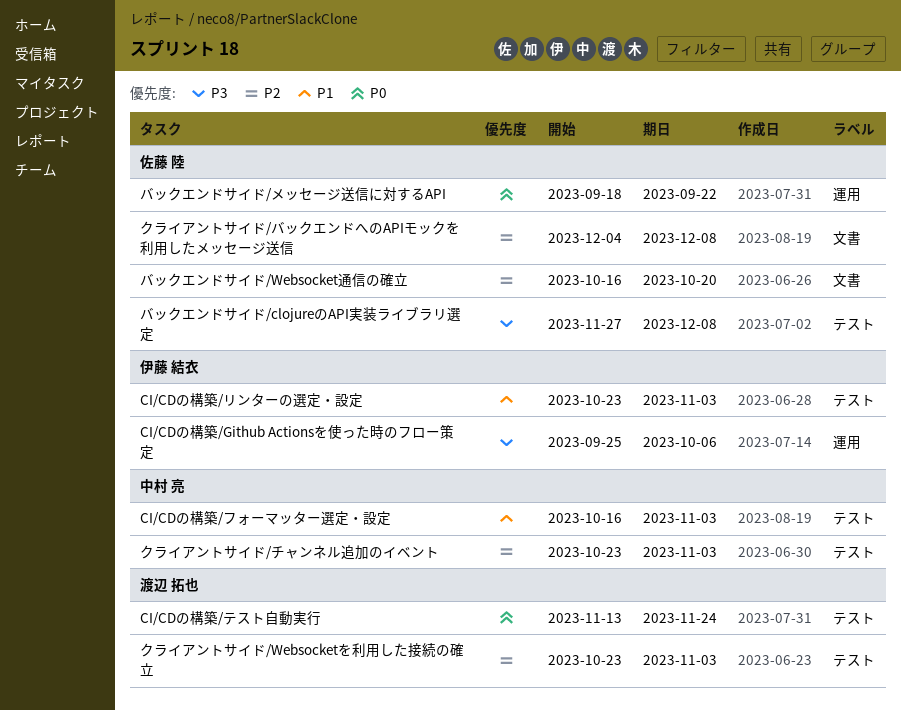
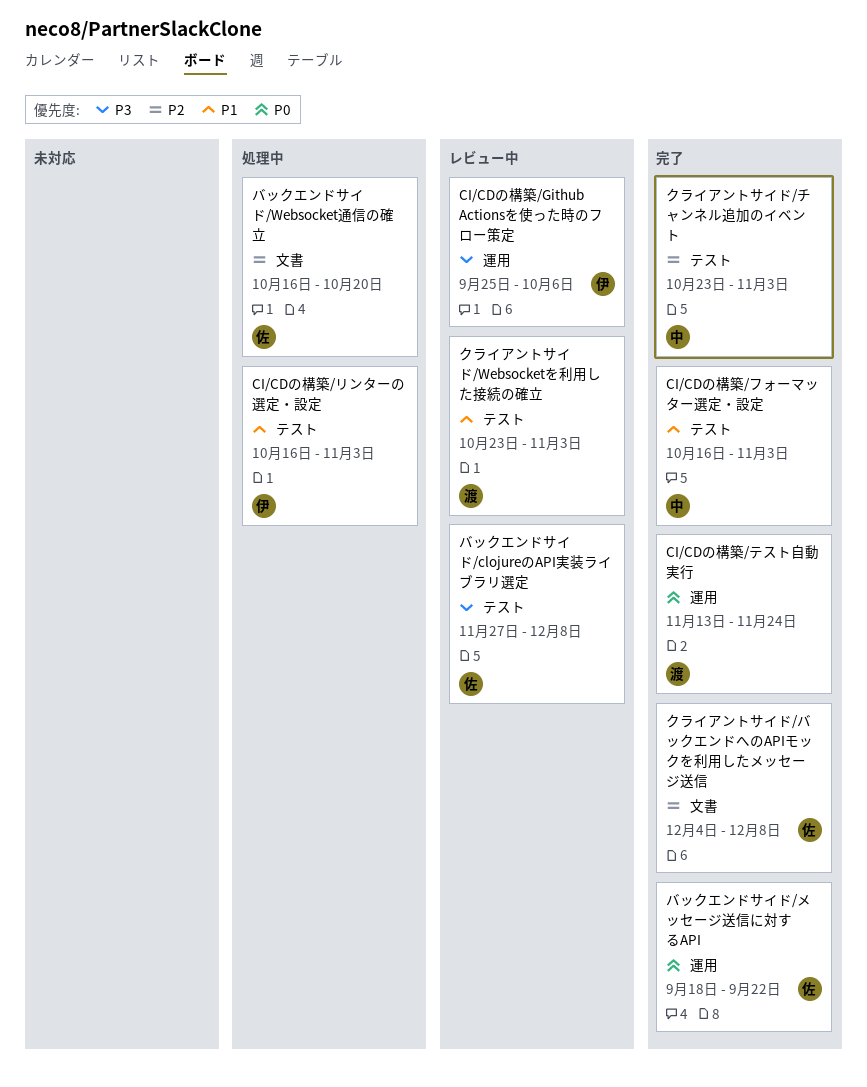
CI/CDの構築/テスト自動実行, label: テスト -> 運用
CI/CDの構築/リンターの選定・設定, start: Oct 23 -> Oct 16
クライアントサイド/Websocketを利用した接続の確立, priority: P2 -> P1

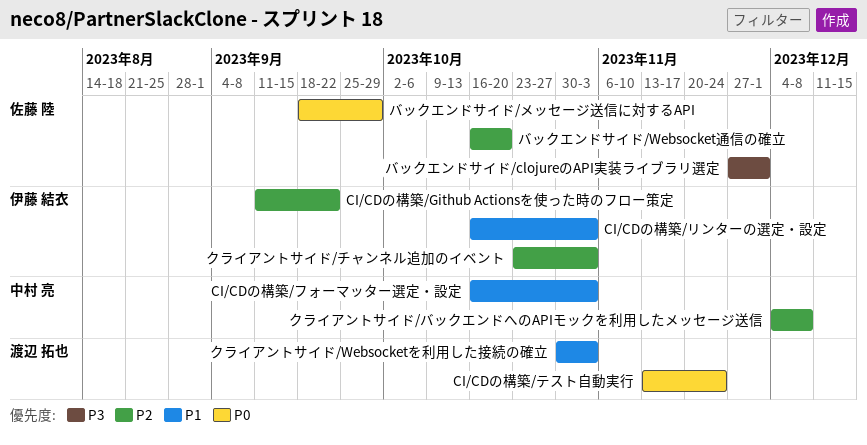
CI/CDの構築/Github Actionsを使った時のフロー策定, priority: P3 -> P2
CI/CDの構築/Github Actionsを使った時のフロー策定, start: Sep 25 -> Sep 11
CI/CDの構築/Github Actionsを使った時のフロー策定, due: Oct 6 -> Sep 22
クライアントサイド/Websocketを利用した接続の確立, start: Oct 23 -> Oct 30
クライアントサイド/チャンネル追加のイベント, owner: 中村 亮 -> 伊藤 結衣
クライアントサイド/バックエンドへのAPIモックを利用したメッセージ送信, owner: 佐藤 陸 -> 中村 亮
バックエンドサイド/clojureのAPI実装ライブラリ選定, due: Dec 8 -> Dec 1
バックエンドサイド/メッセージ送信に対するAPI, due: Sep 22 -> Sep 29

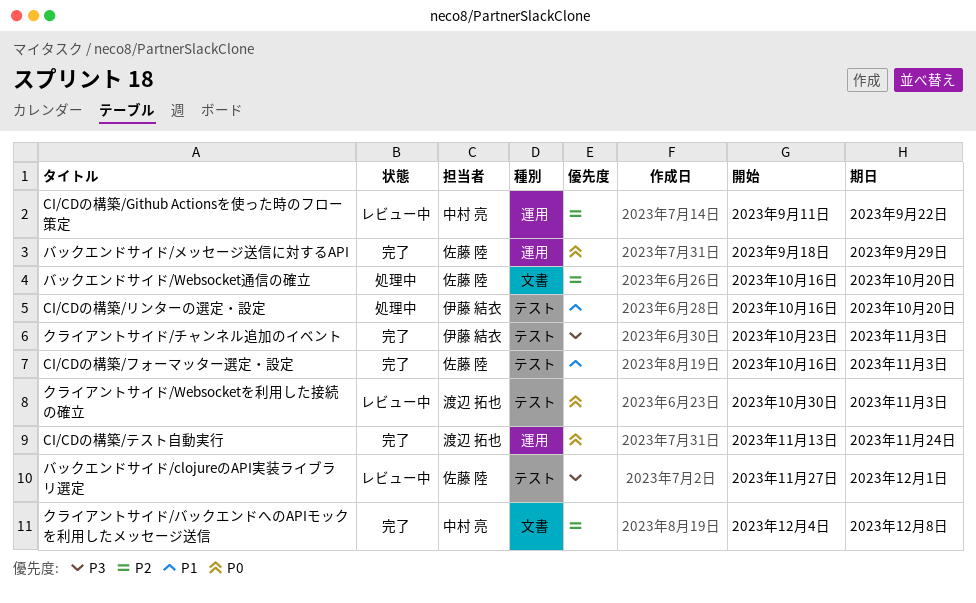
CI/CDの構築/Github Actionsを使った時のフロー策定, owner: 伊藤 結衣 -> 中村 亮
CI/CDの構築/フォーマッター選定・設定, owner: 中村 亮 -> 佐藤 陸
CI/CDの構築/リンターの選定・設定, due: Nov 3 -> Oct 20
クライアントサイド/Websocketを利用した接続の確立, priority: P1 -> P0
クライアントサイド/チャンネル追加のイベント, priority: P2 -> P3

